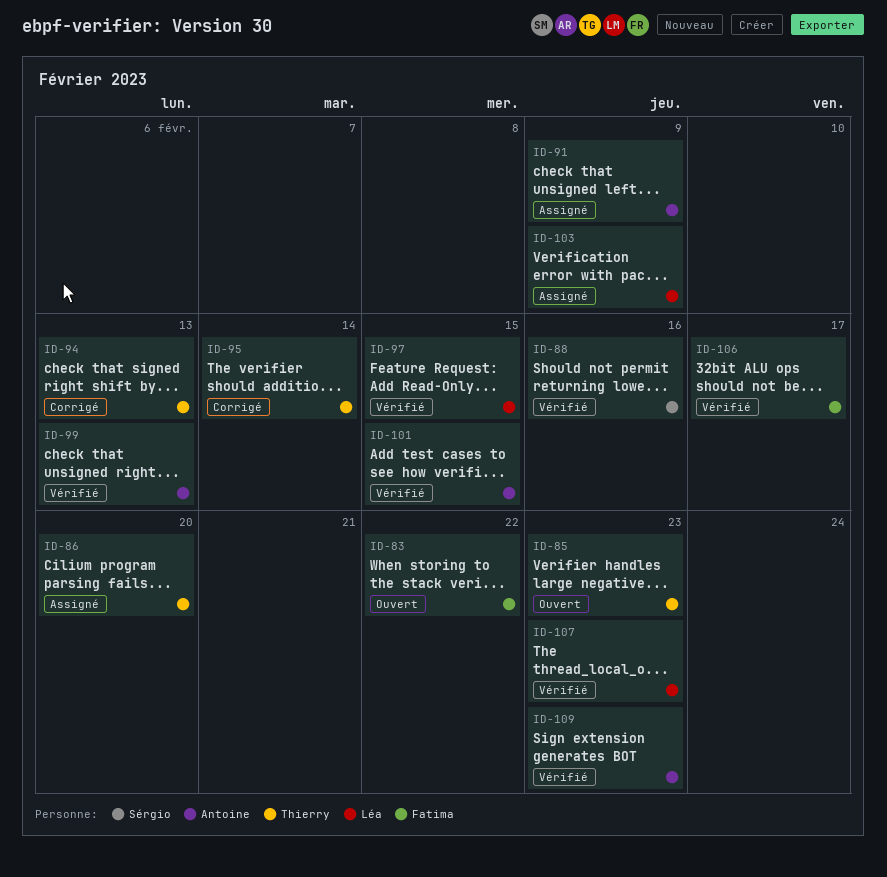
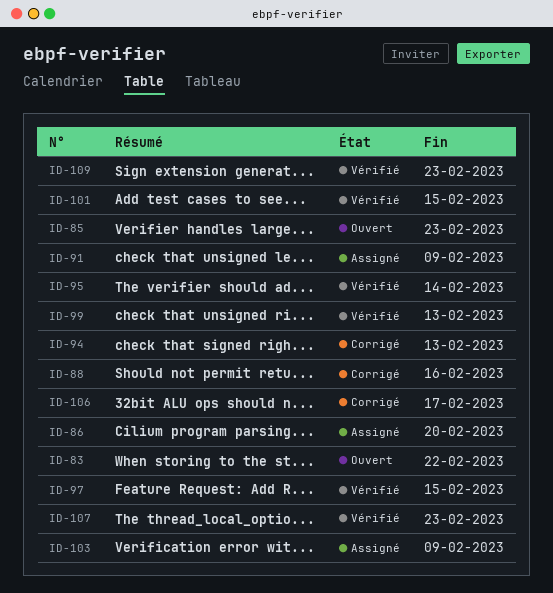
ID-88, status: Vérifié -> Corrigé
ID-95, status: Corrigé -> Vérifié
ID-106, status: Vérifié -> Corrigé

